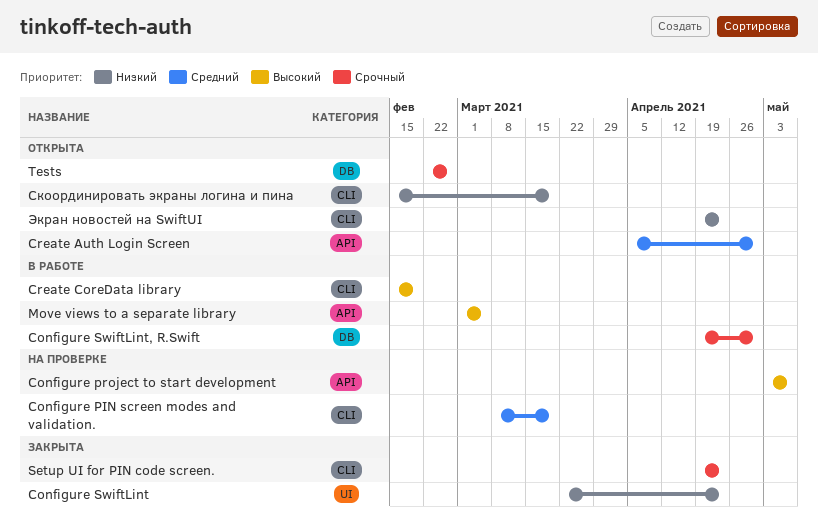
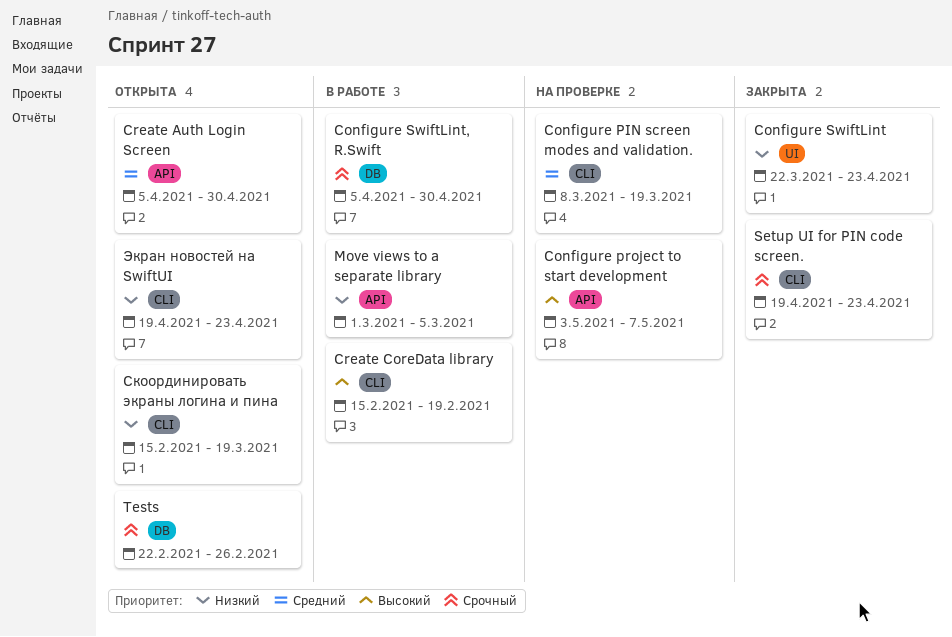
Configure SwiftLint, R.Swift, start: Apr 19 -> Apr 5
Move views to a separate library, priority: Высокий -> Низкий

